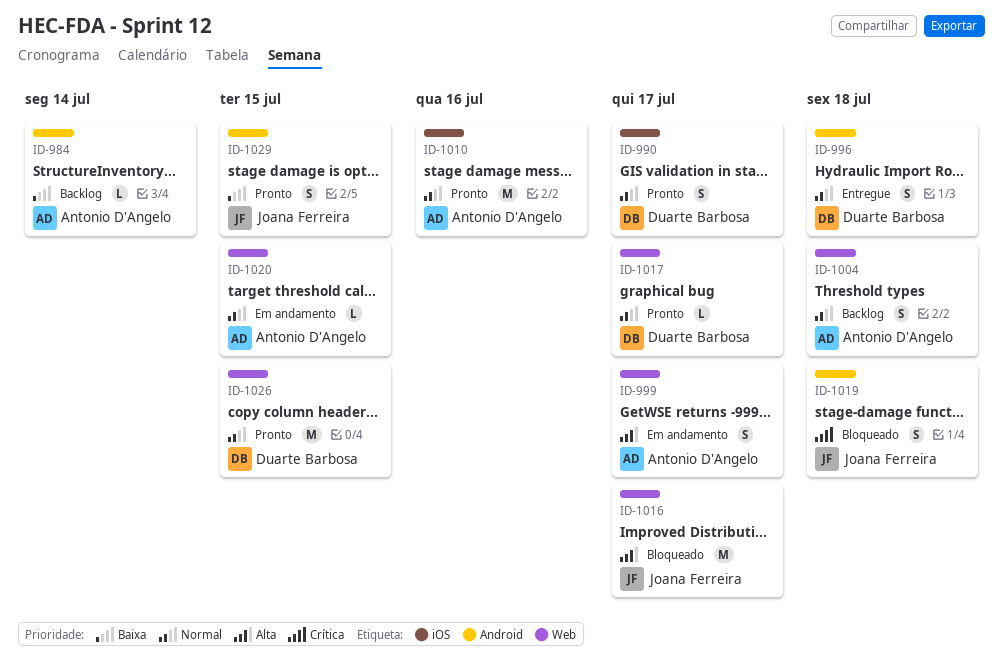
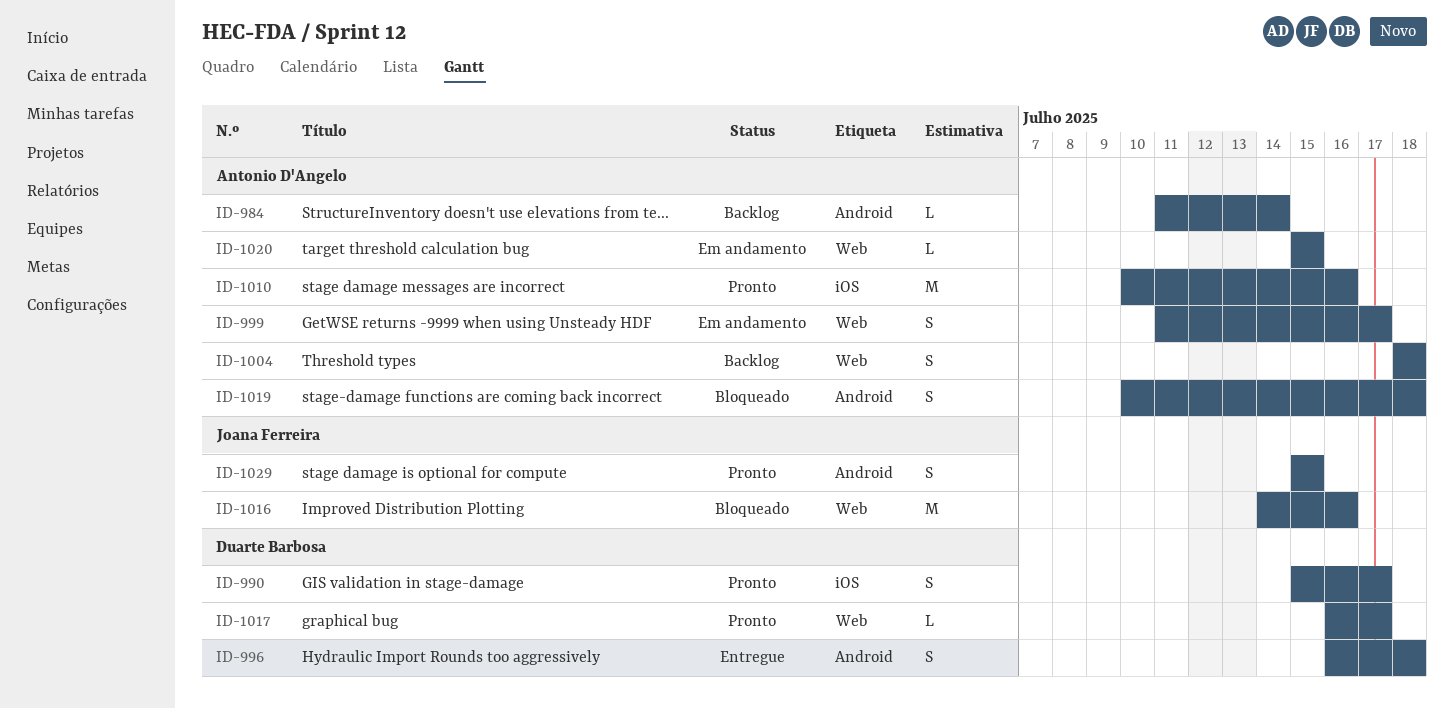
ID-1016, due: Jul 17 -> Jul 16
ID-1019, owner: Joana Ferreira -> Antonio D'Angelo
ID-1026: present -> none

